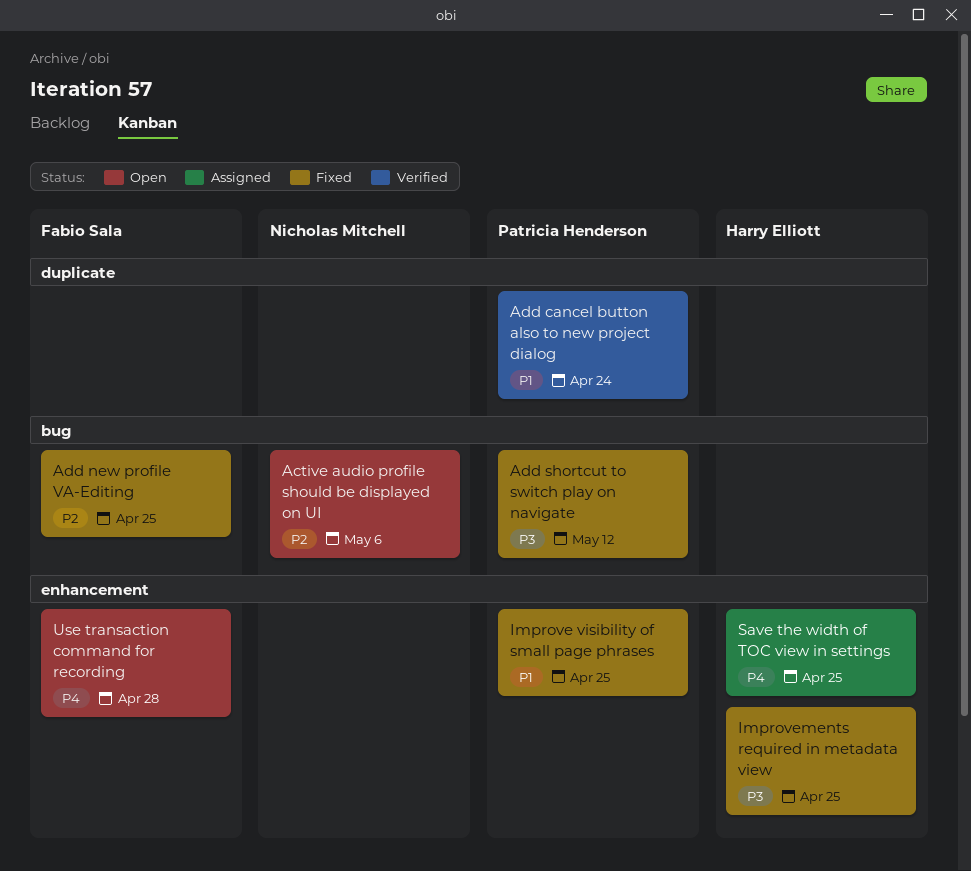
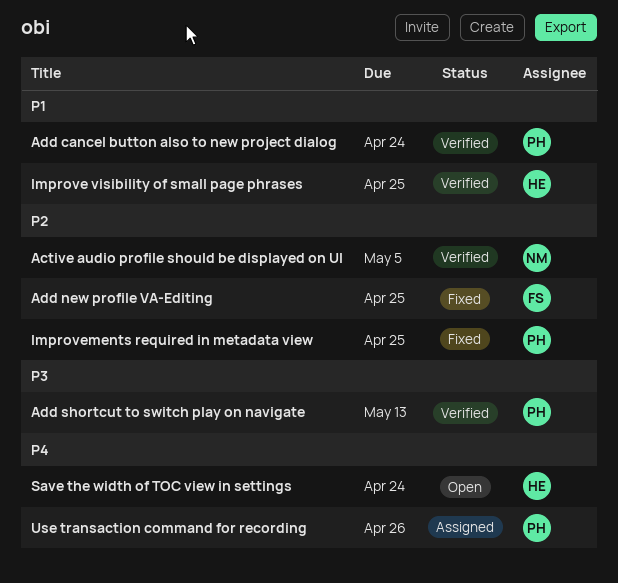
Active audio profile should be displayed on UI, status: Open -> Verified
Active audio profile should be displayed on UI, due: May 6 -> May 5
Add shortcut to switch play on navigate, status: Fixed -> Verified
Add shortcut to switch play on navigate, due: May 12 -> May 13
Improve visibility of small page phrases, status: Fixed -> Verified
Improve visibility of small page phrases, owner: Patricia Henderson -> Harry Elliott
Improvements required in metadata view, owner: Harry Elliott -> Patricia Henderson
Improvements required in metadata view, priority: P3 -> P2
Save the width of TOC view in settings, status: Assigned -> Open
Save the width of TOC view in settings, due: Apr 25 -> Apr 24
Use transaction command for recording, status: Open -> Assigned
Use transaction command for recording, owner: Fabio Sala -> Patricia Henderson
Use transaction command for recording, due: Apr 28 -> Apr 26

